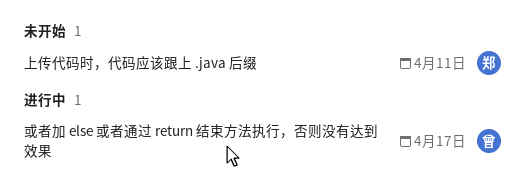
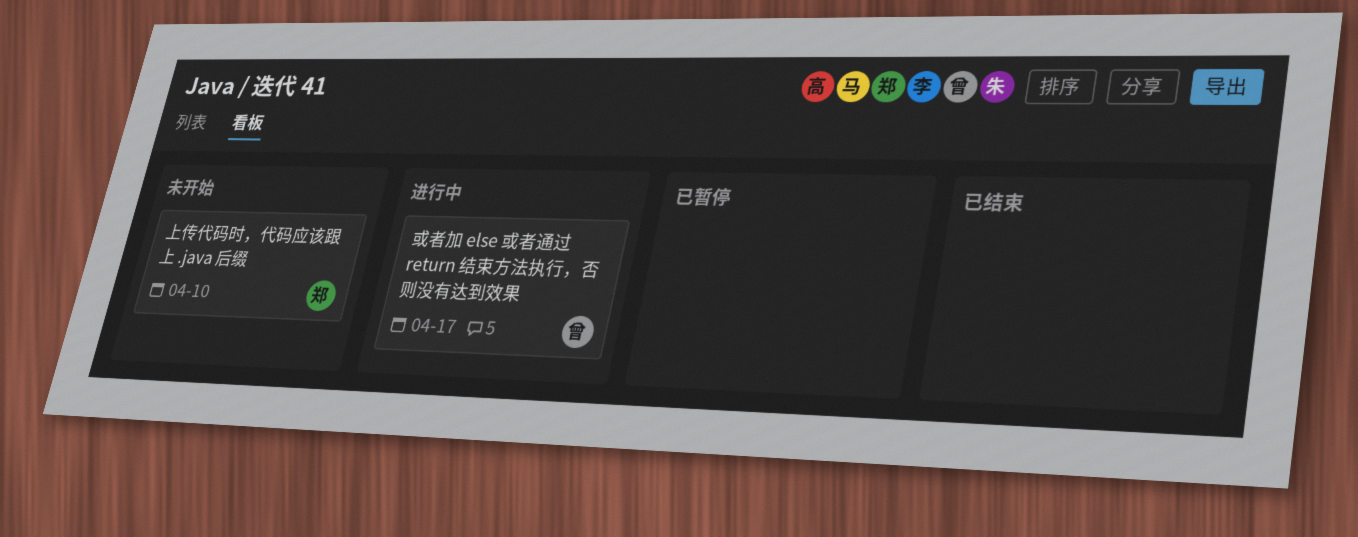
上传代码时，代码应该跟上 .java 后缀, due: Apr 11 -> Apr 10

